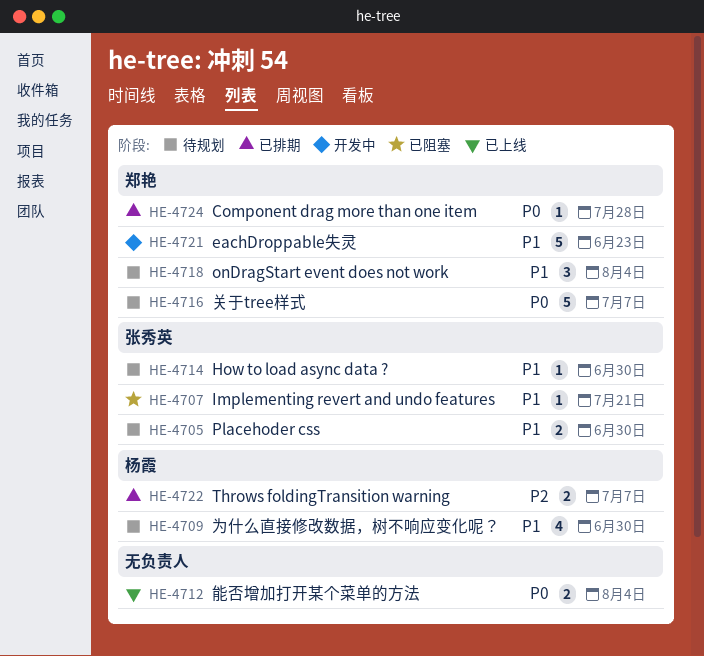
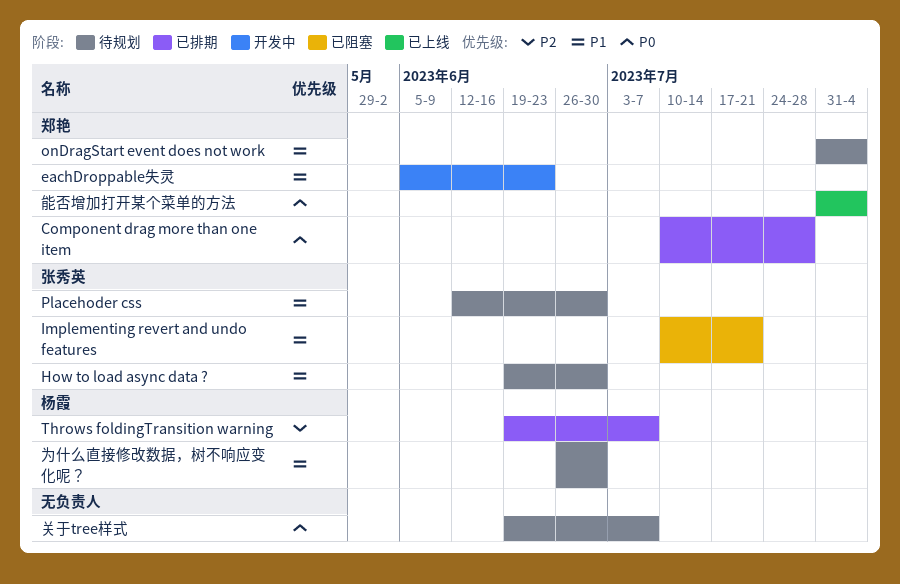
关于tree样式, owner: 郑艳 -> none
能否增加打开某个菜单的方法, owner: none -> 郑艳

